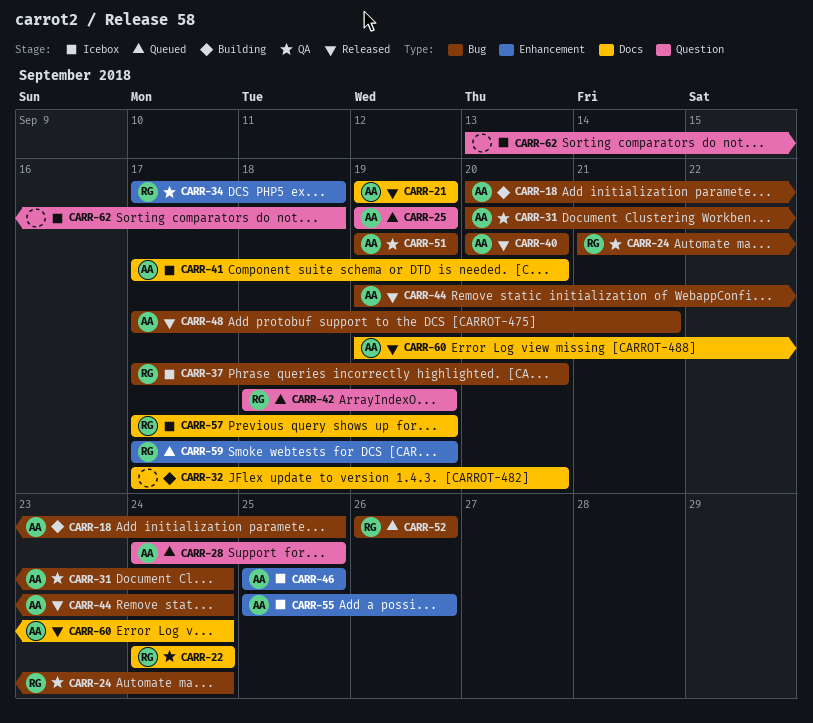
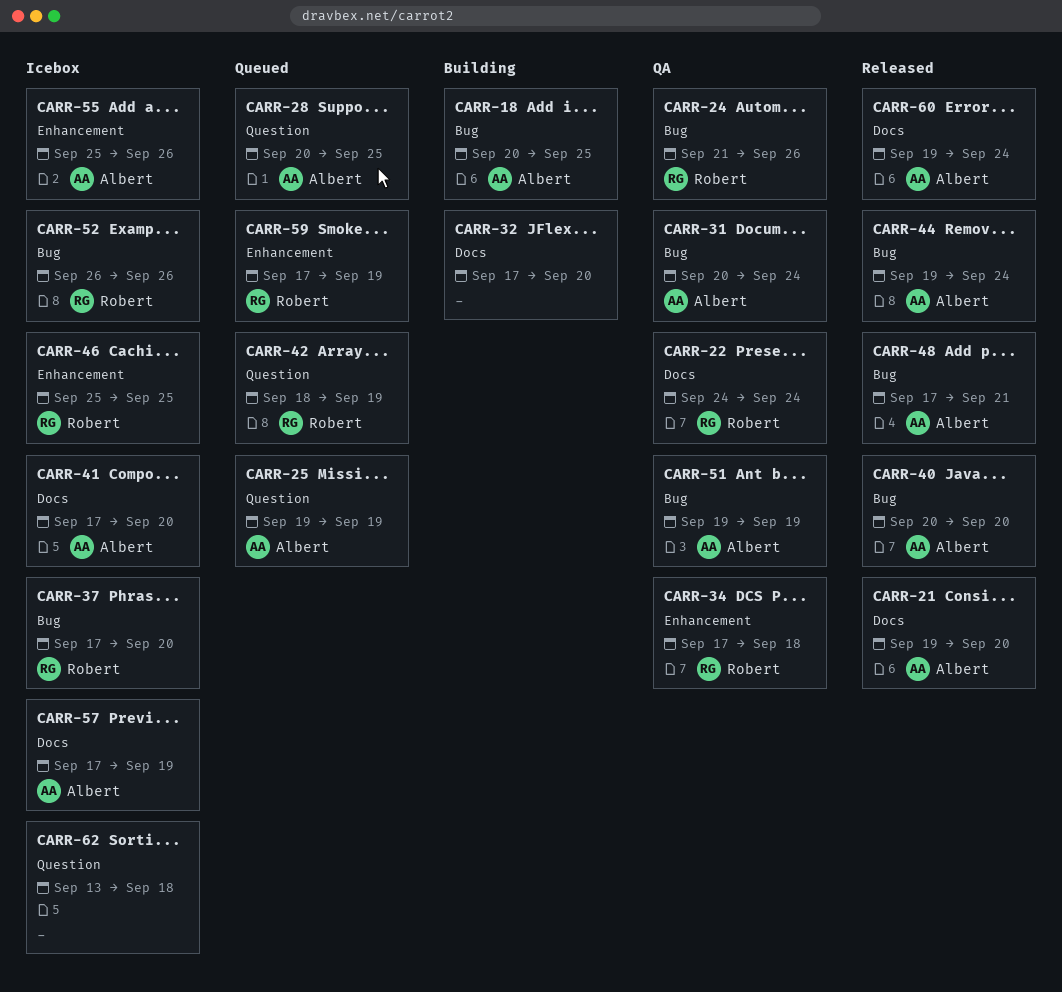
CARR-21, due: Sep 19 -> Sep 20
CARR-24, due: Sep 24 -> Sep 26
CARR-28, start: Sep 24 -> Sep 20
CARR-46, owner: Albert -> Robert
CARR-52, status: Queued -> Icebox
CARR-57, owner: Robert -> Albert

